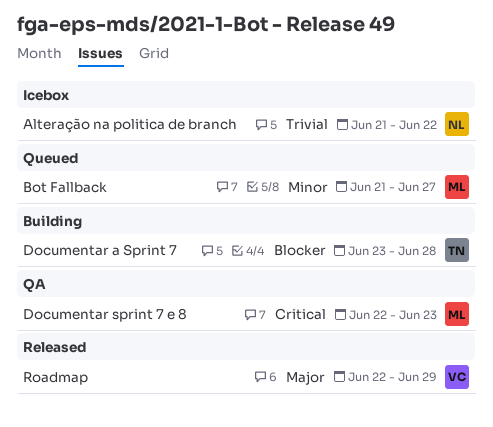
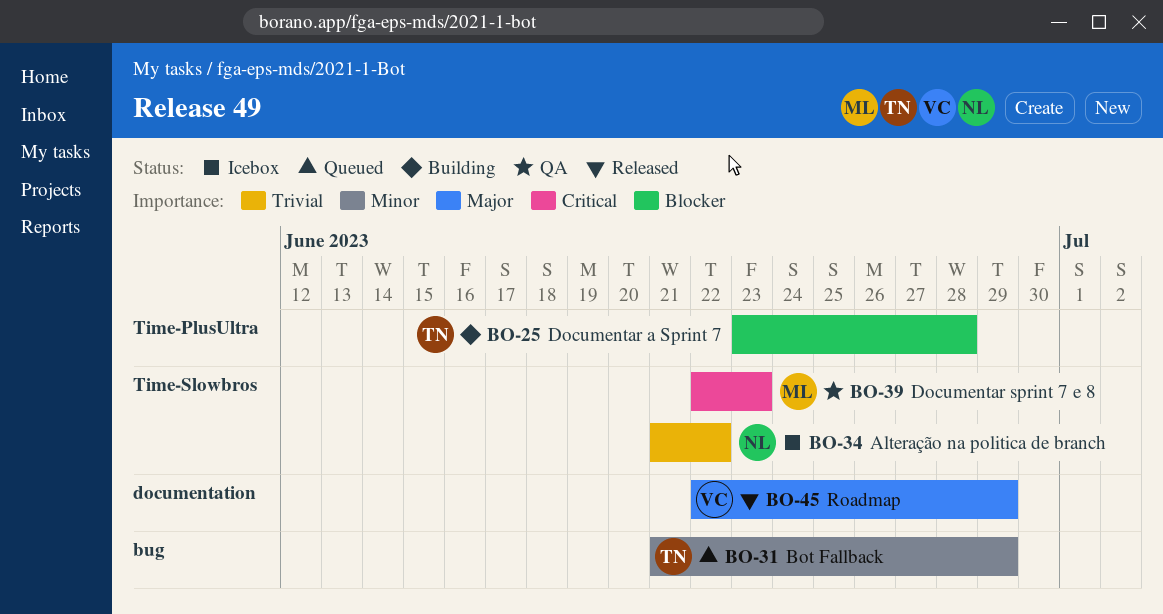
Bot Fallback, owner: ML -> TN
Bot Fallback, due: Jun 27 -> Jun 29

